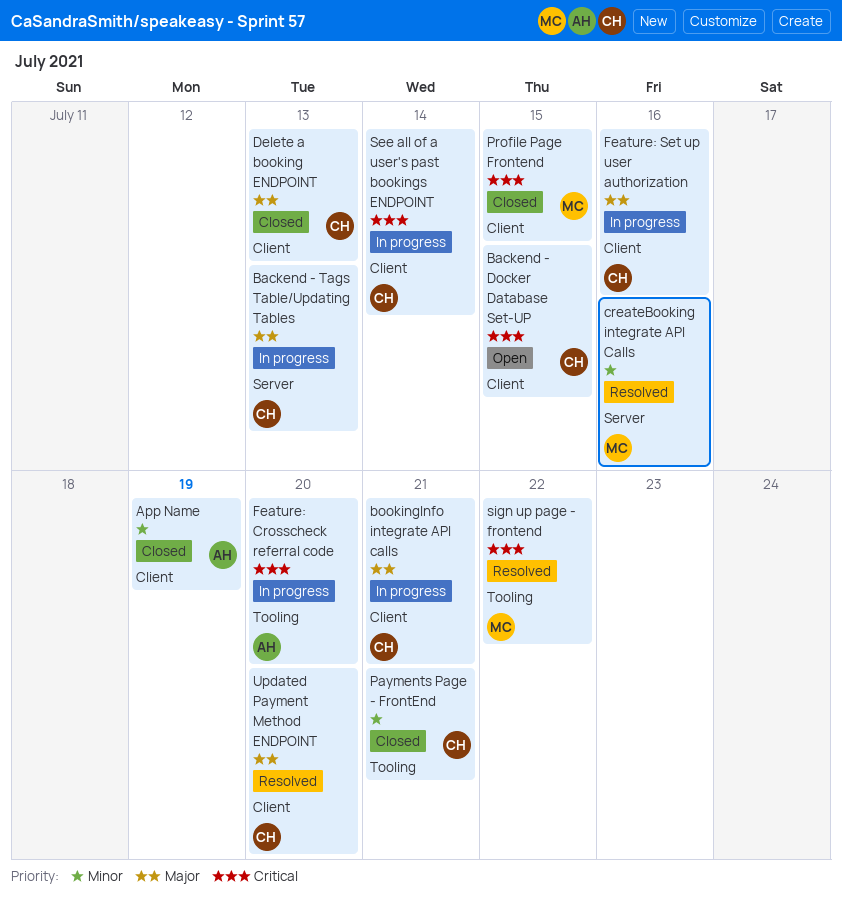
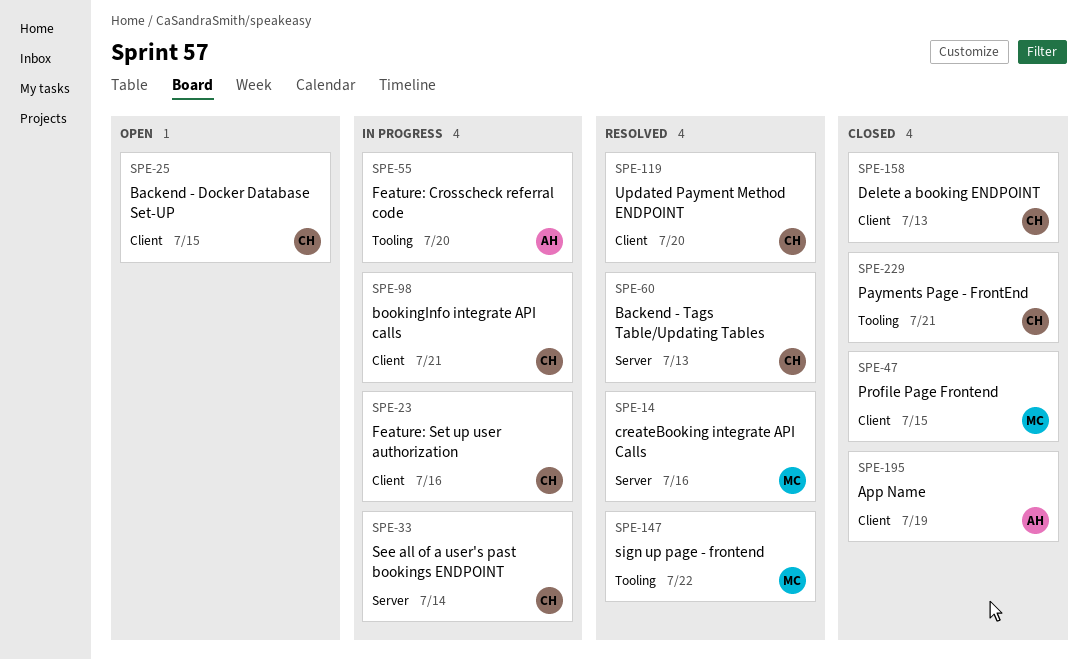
Backend - Tags Table/Updating Tables, status: In progress -> Resolved
See all of a user's past bookings ENDPOINT, label: Client -> Server

